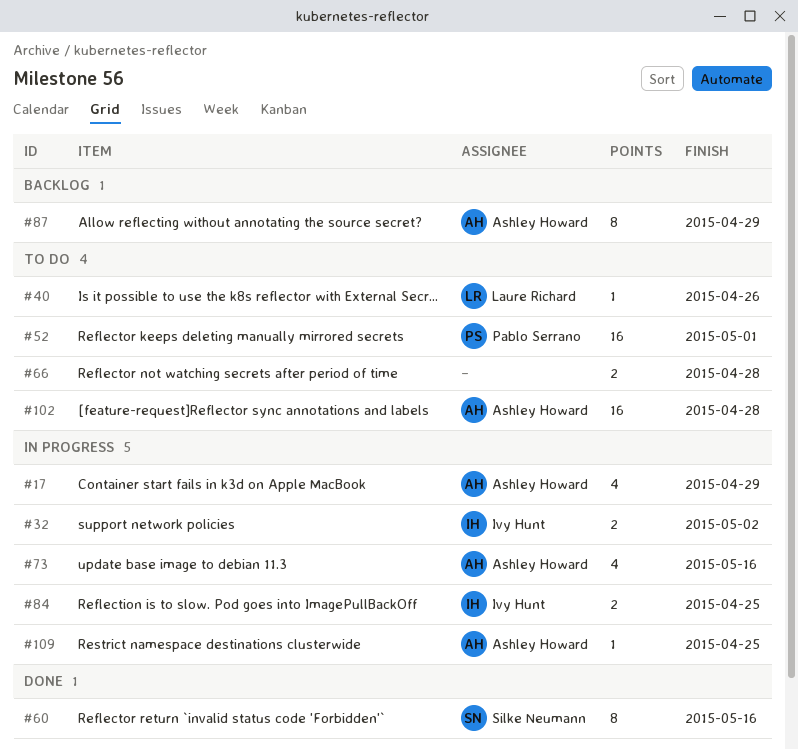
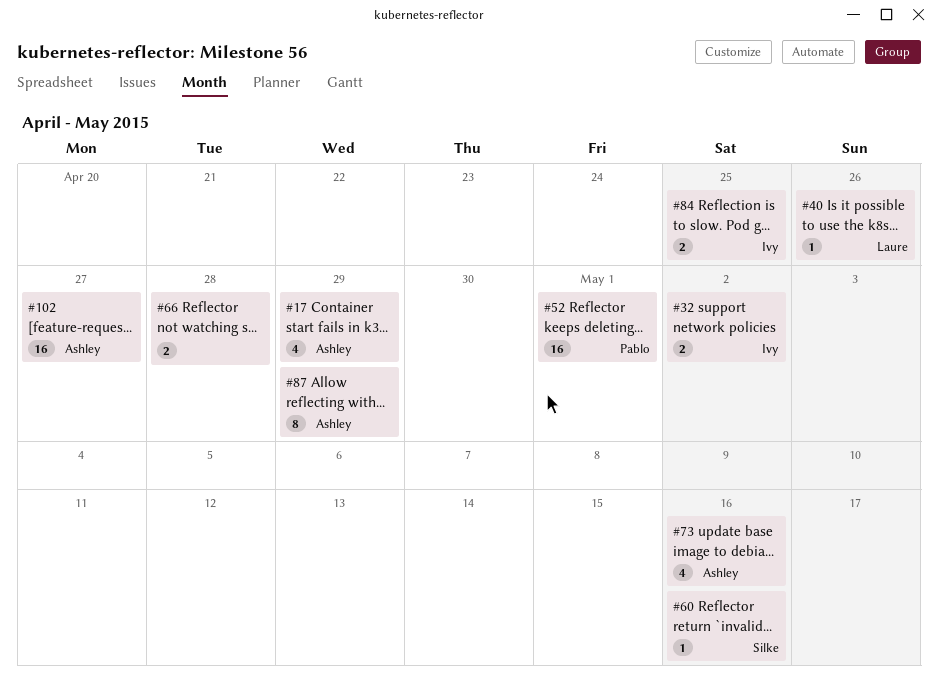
#60, estimate: 8 -> 1
#102, due: Apr 28 -> Apr 27
#109: present -> none

